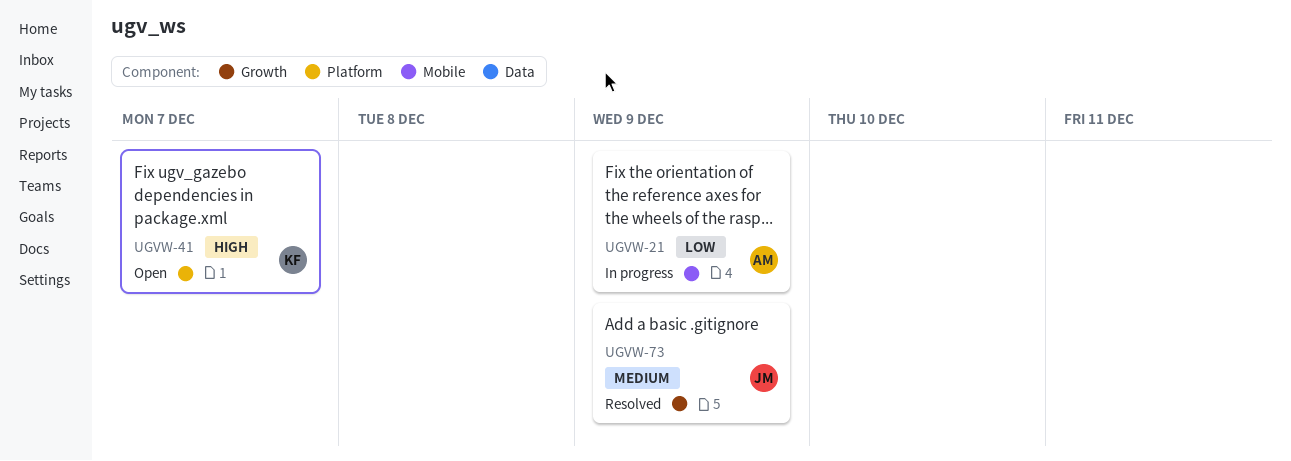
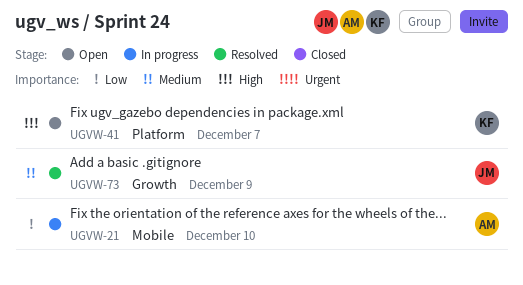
UGVW-21, due: Dec 9 -> Dec 10

